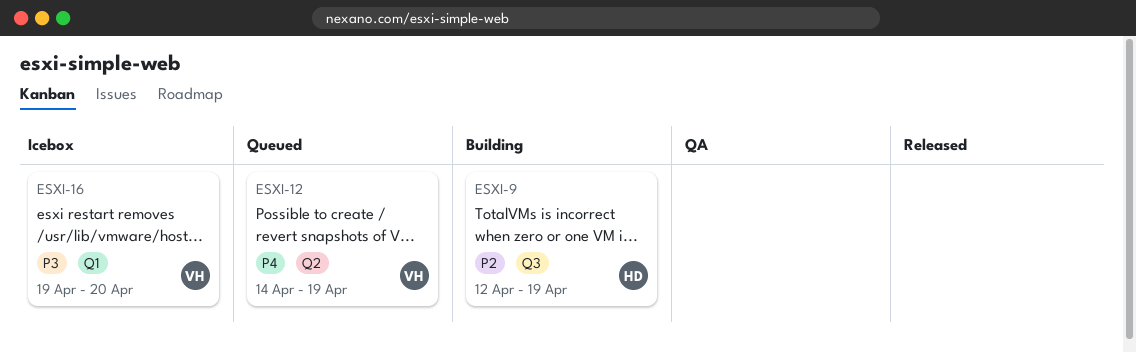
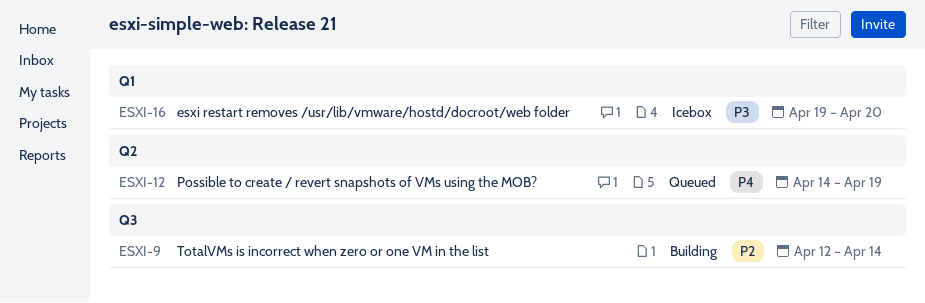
ESXI-9, due: Apr 19 -> Apr 14

